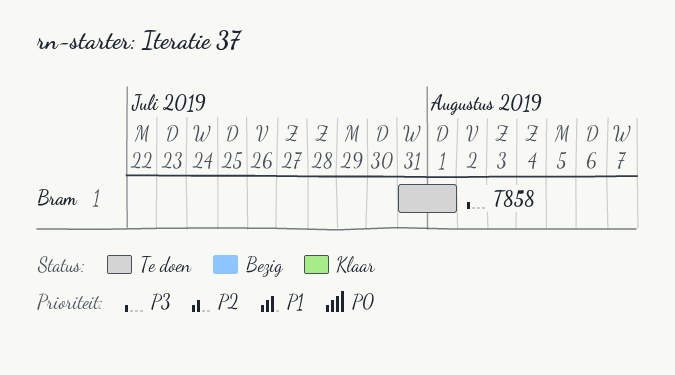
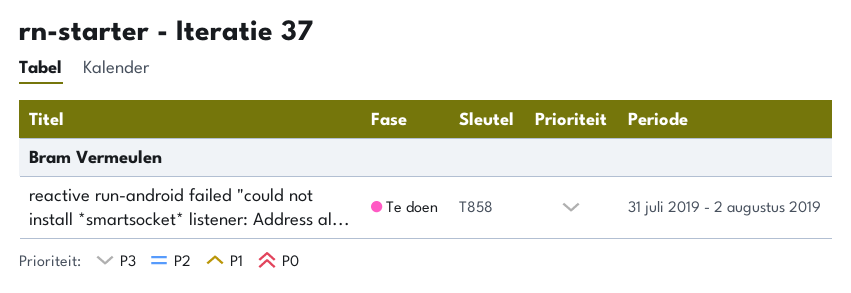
T858, due: Aug 1 -> Aug 2

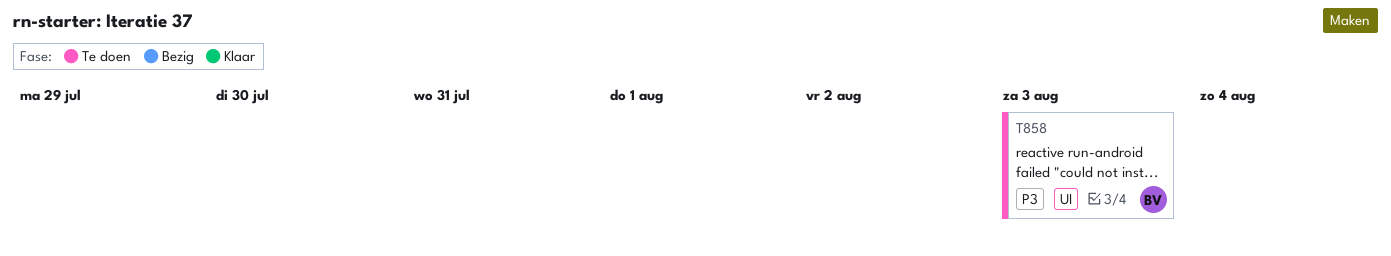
T858, due: Aug 2 -> Aug 3

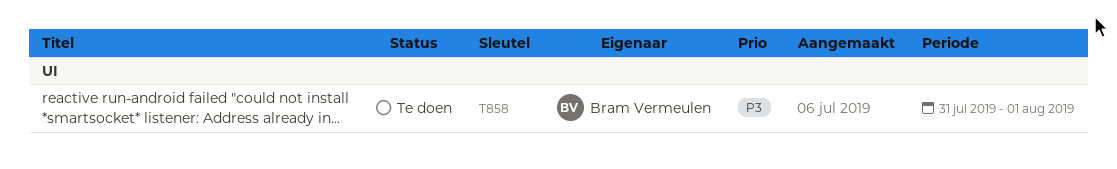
T858, due: Aug 3 -> Aug 1

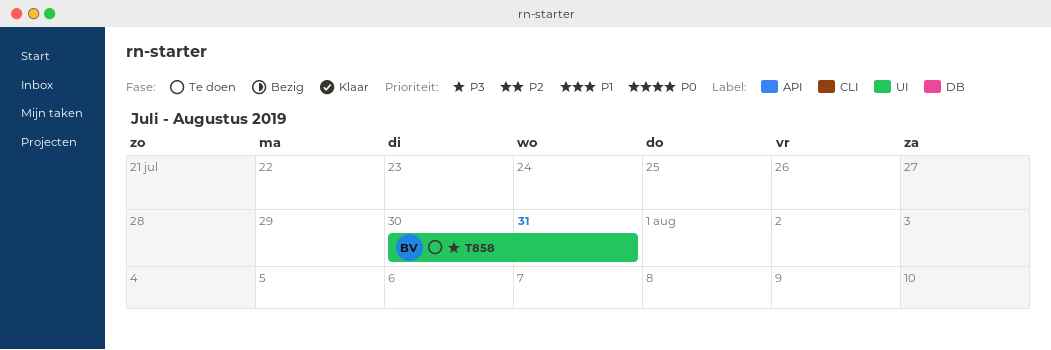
T858, start: Jul 31 -> Jul 30
T858, due: Aug 1 -> Jul 31

